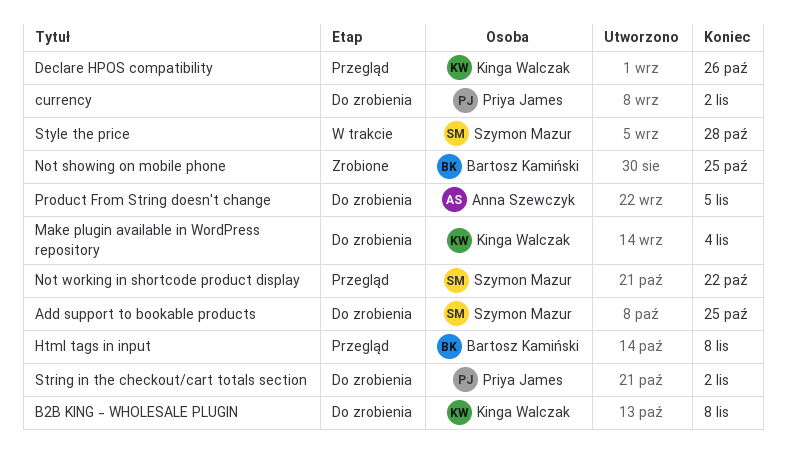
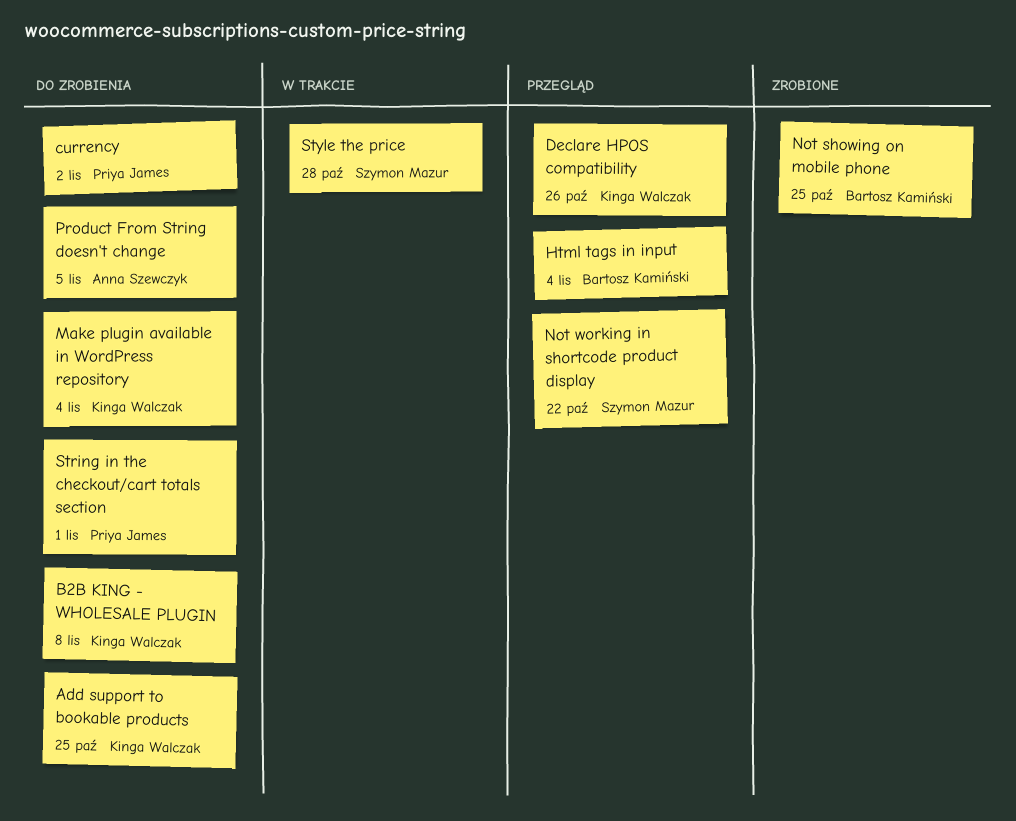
Add support to bookable products, owner: Szymon Mazur -> Kinga Walczak
Html tags in input, due: Nov 8 -> Nov 4
String in the checkout/cart totals section, due: Nov 2 -> Nov 1

